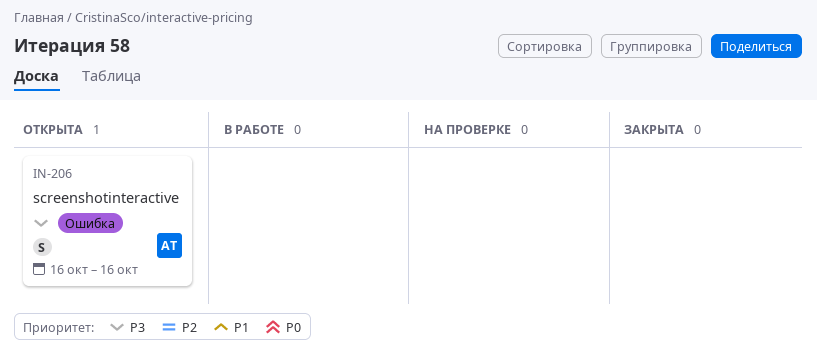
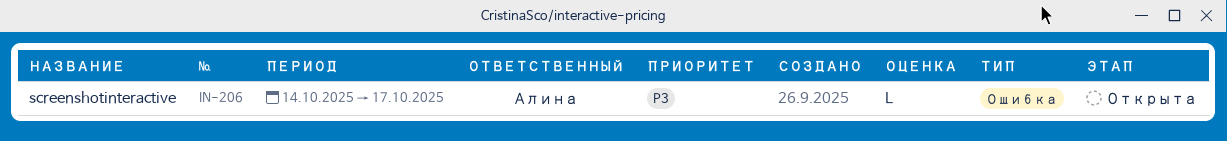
IN-206, estimate: S -> L
IN-206, start: Oct 16 -> Oct 14
IN-206, due: Oct 16 -> Oct 17

